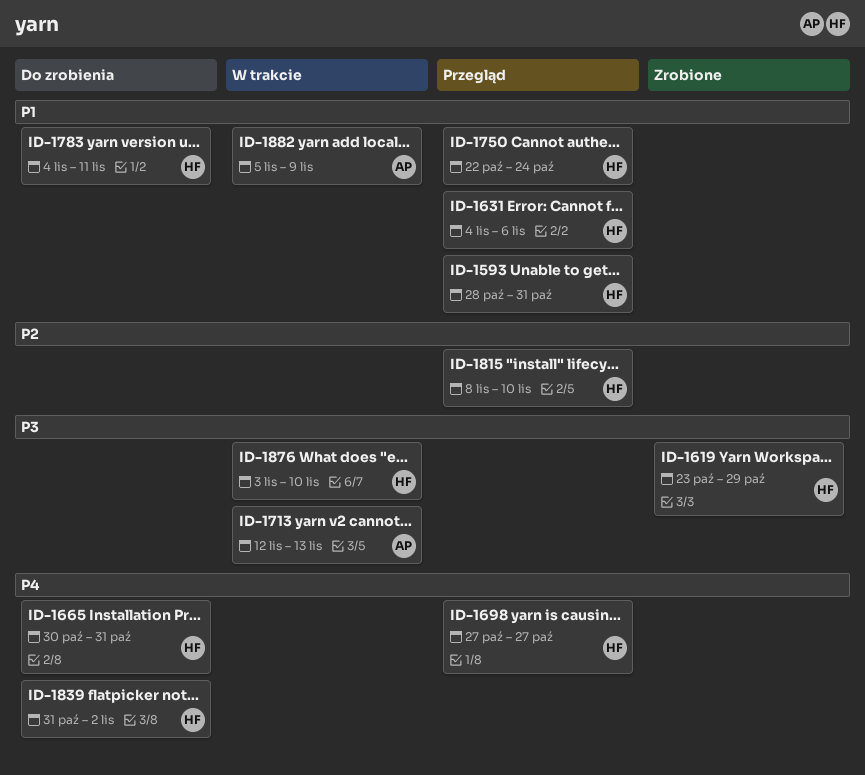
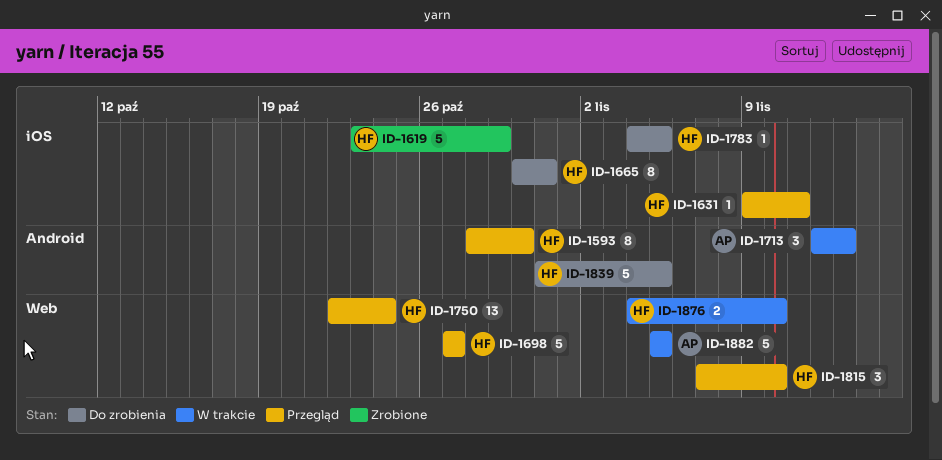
ID-1593, due: Oct 31 -> Oct 30
ID-1631, start: Nov 4 -> Nov 9
ID-1631, due: Nov 6 -> Nov 11
ID-1783, due: Nov 11 -> Nov 5
ID-1815, start: Nov 8 -> Nov 7
ID-1839, due: Nov 2 -> Nov 5
ID-1876, start: Nov 3 -> Nov 4
ID-1882, due: Nov 9 -> Nov 5

